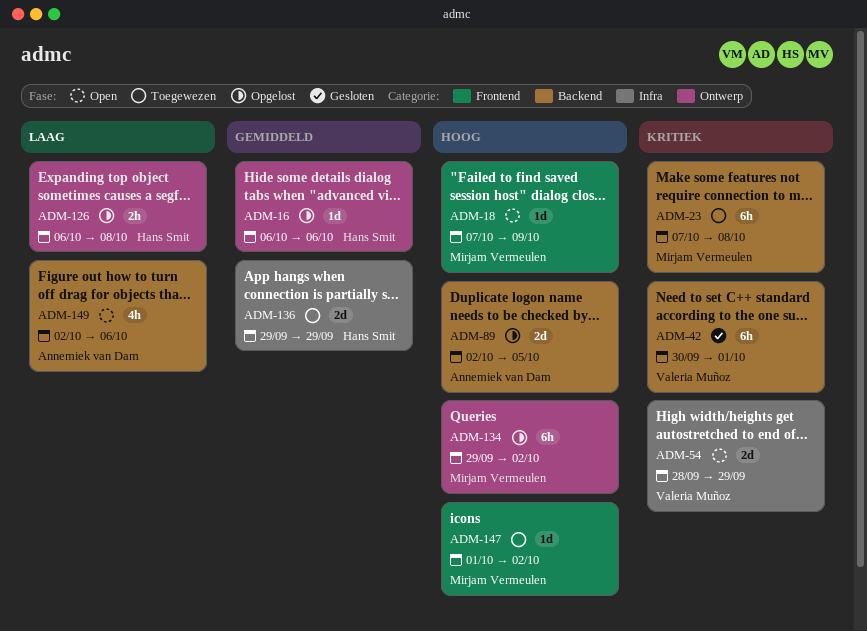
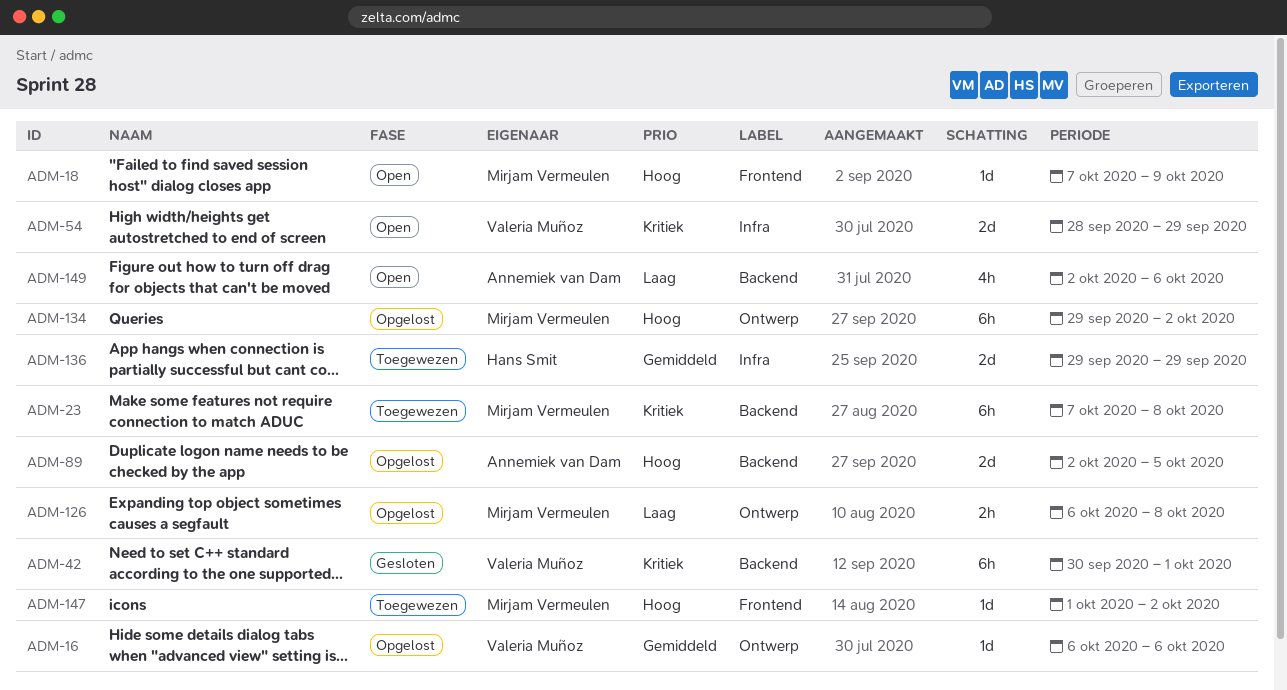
ADM-16, owner: Hans Smit -> Valeria Muñoz
ADM-126, owner: Hans Smit -> Mirjam Vermeulen

